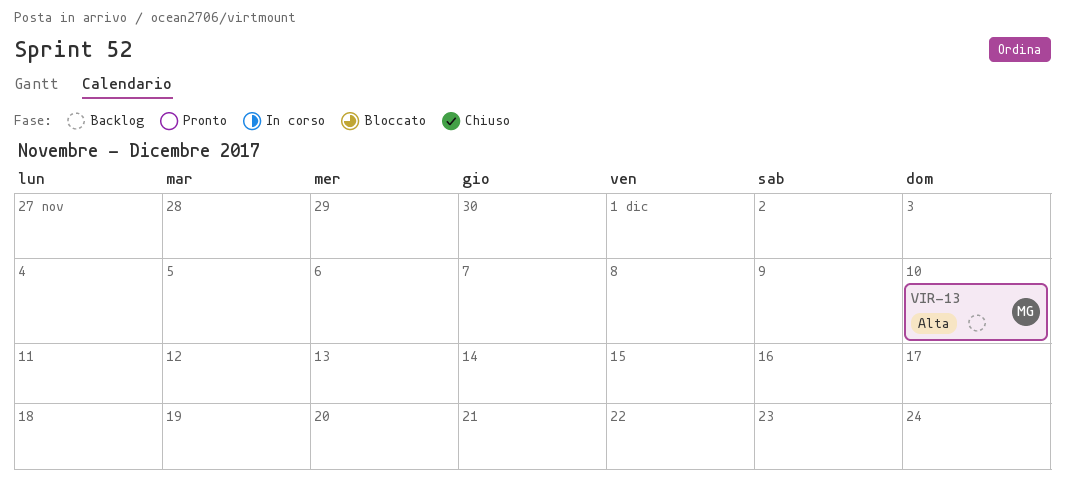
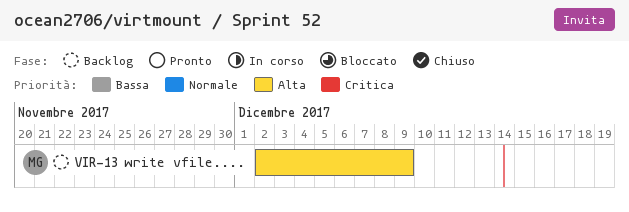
VIR-13, due: Dec 10 -> Dec 9

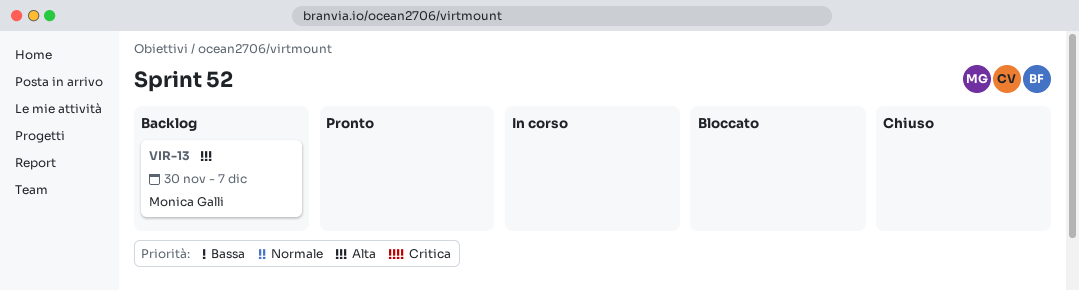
VIR-13, start: Dec 2 -> Nov 30
VIR-13, due: Dec 9 -> Dec 7

